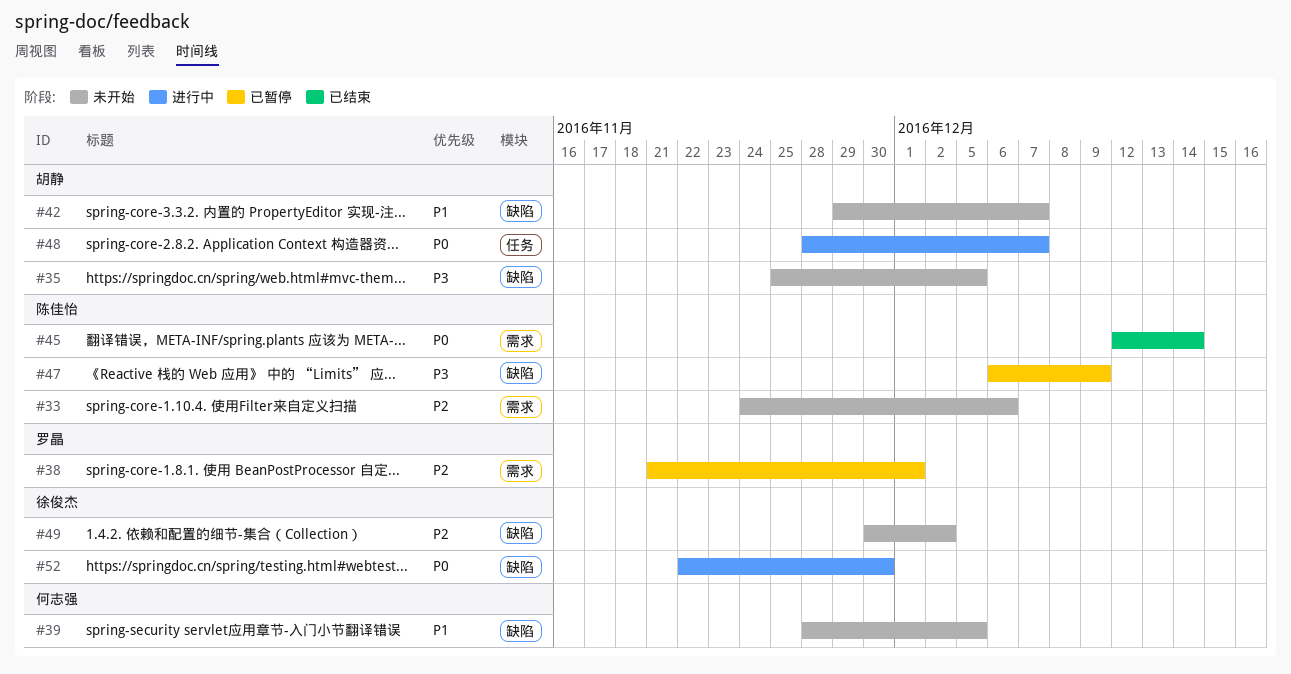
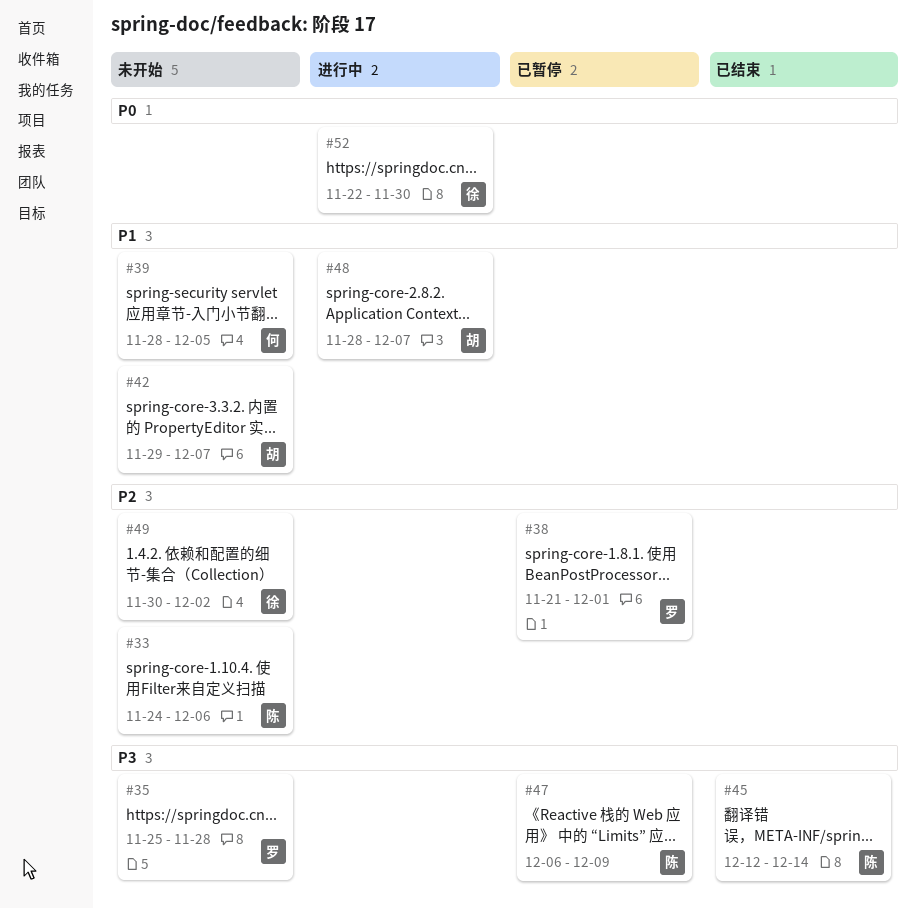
#35, owner: 胡静 -> 罗晶
#35, due: Dec 5 -> Nov 28
#45, priority: P0 -> P3
#48, priority: P0 -> P1

